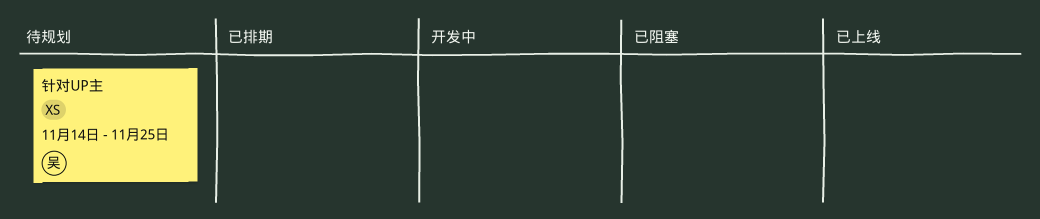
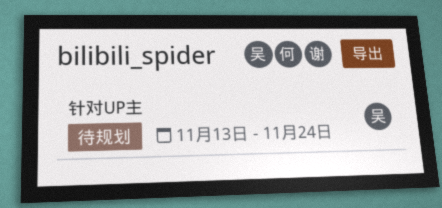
针对UP主, start: Nov 14 -> Nov 13
针对UP主, due: Nov 25 -> Nov 24

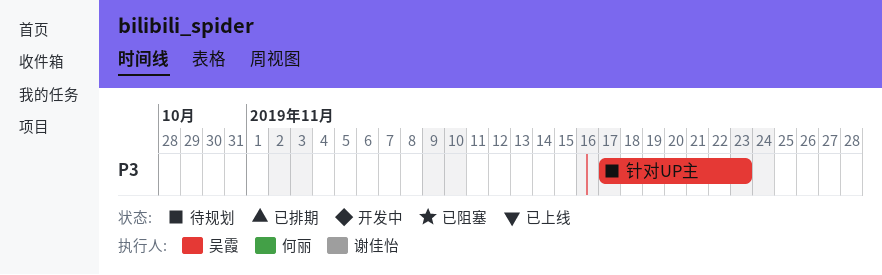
针对UP主, start: Nov 13 -> Nov 17
针对UP主, due: Nov 24 -> Nov 23

